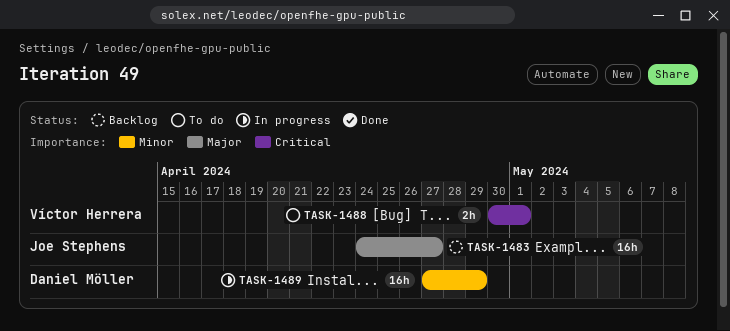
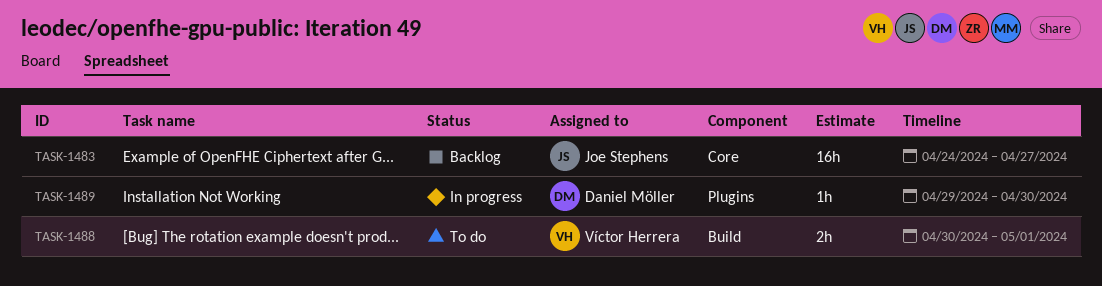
TASK-1489, estimate: 16h -> 1h
TASK-1489, start: Apr 27 -> Apr 29
TASK-1489, due: Apr 29 -> Apr 30

